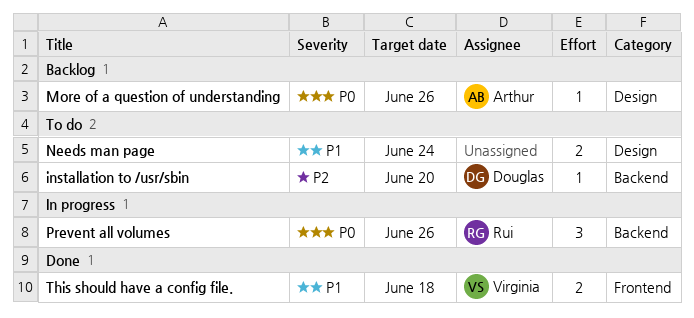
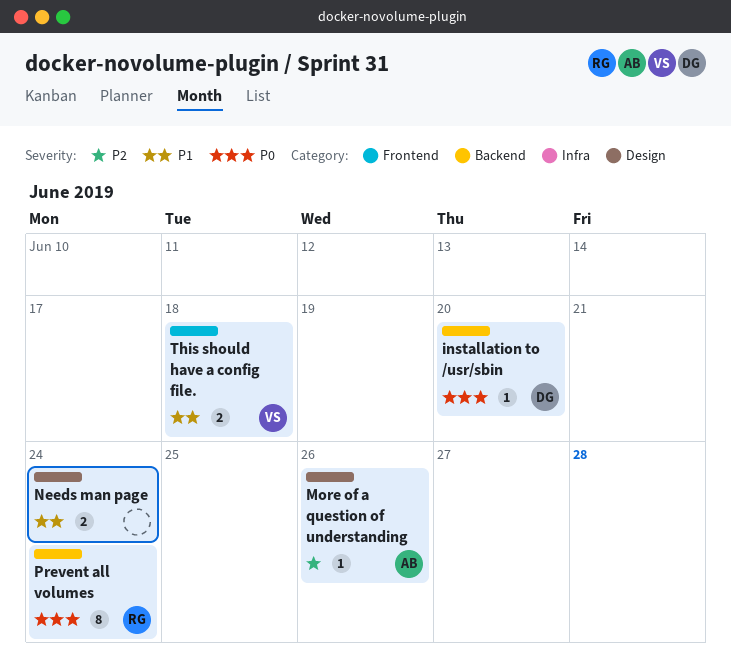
installation to /usr/sbin, priority: P2 -> P0
More of a question of understanding, priority: P0 -> P2
Prevent all volumes, estimate: 3 -> 8
Prevent all volumes, due: Jun 26 -> Jun 24

